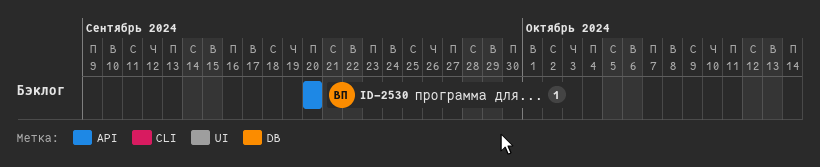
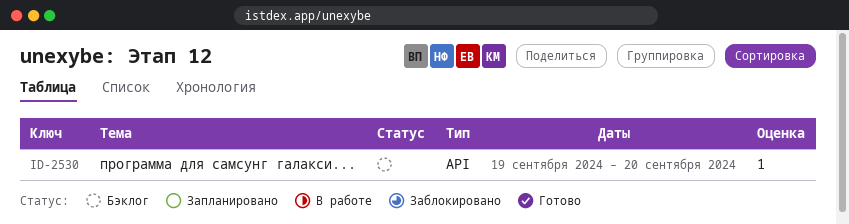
ID-2530, start: Sep 20 -> Sep 19

